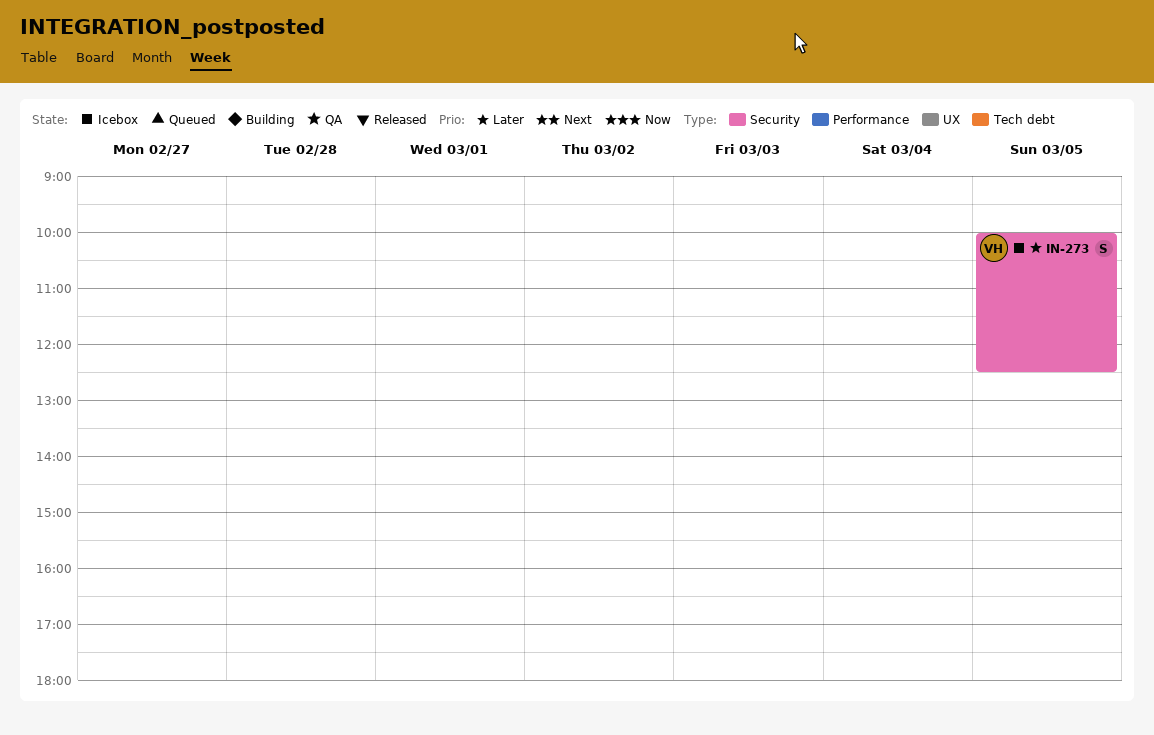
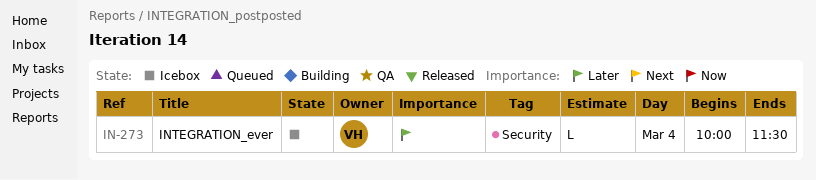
IN-273, estimate: S -> L
IN-273, day: Mar 5 -> Mar 4
IN-273, ends: 12:30 -> 11:30

